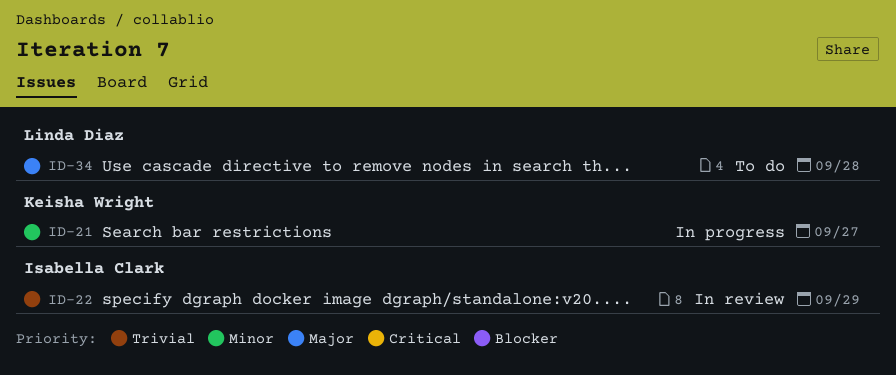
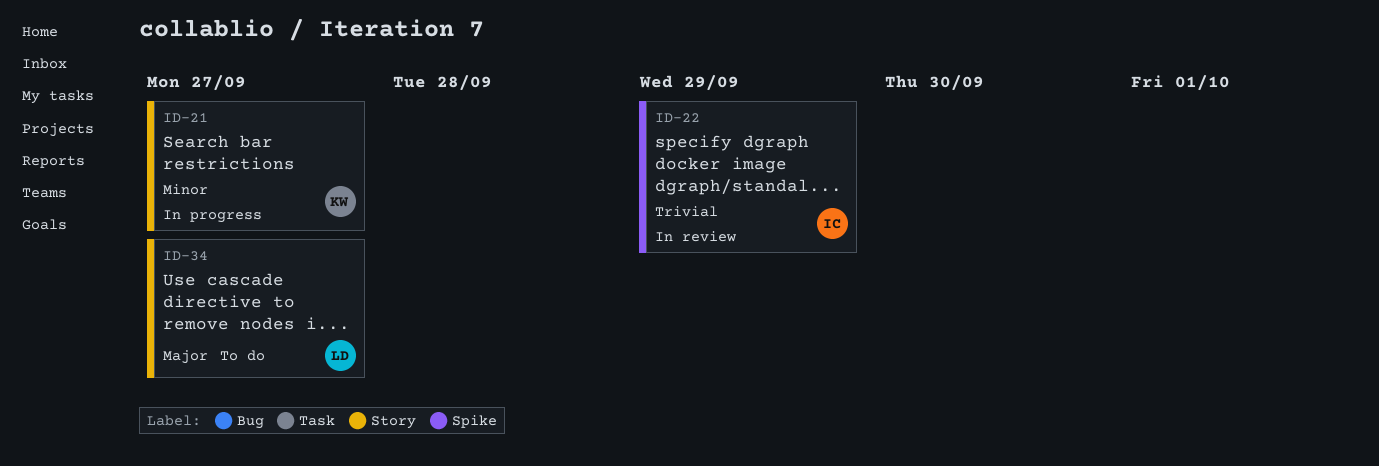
ID-34, due: Sep 28 -> Sep 27

